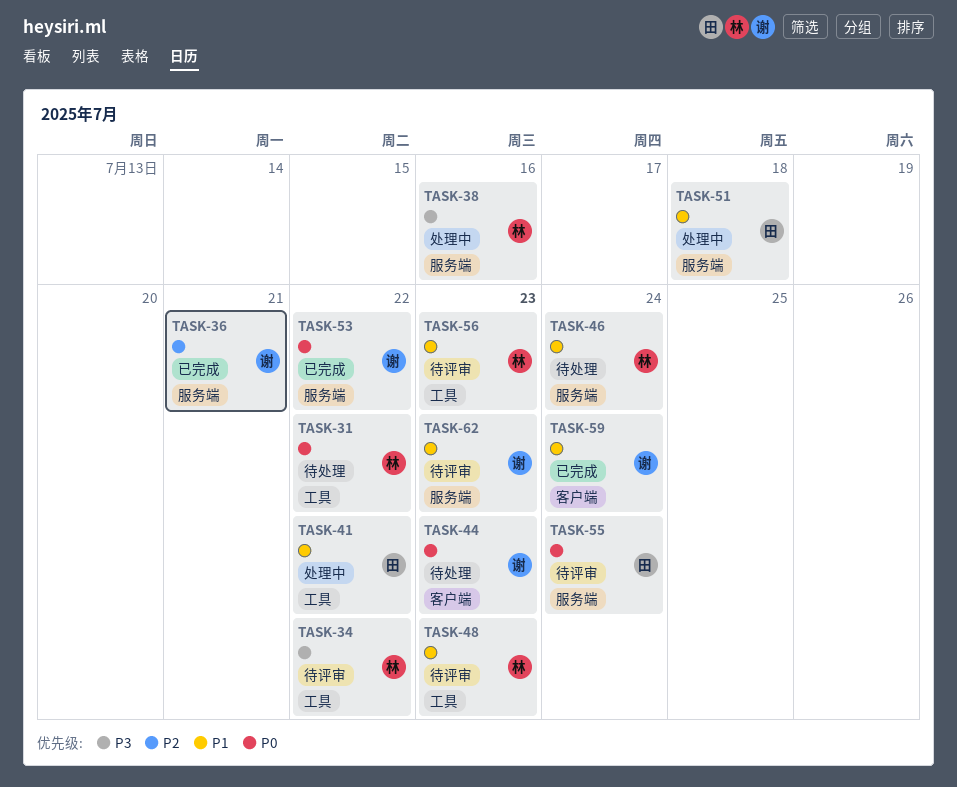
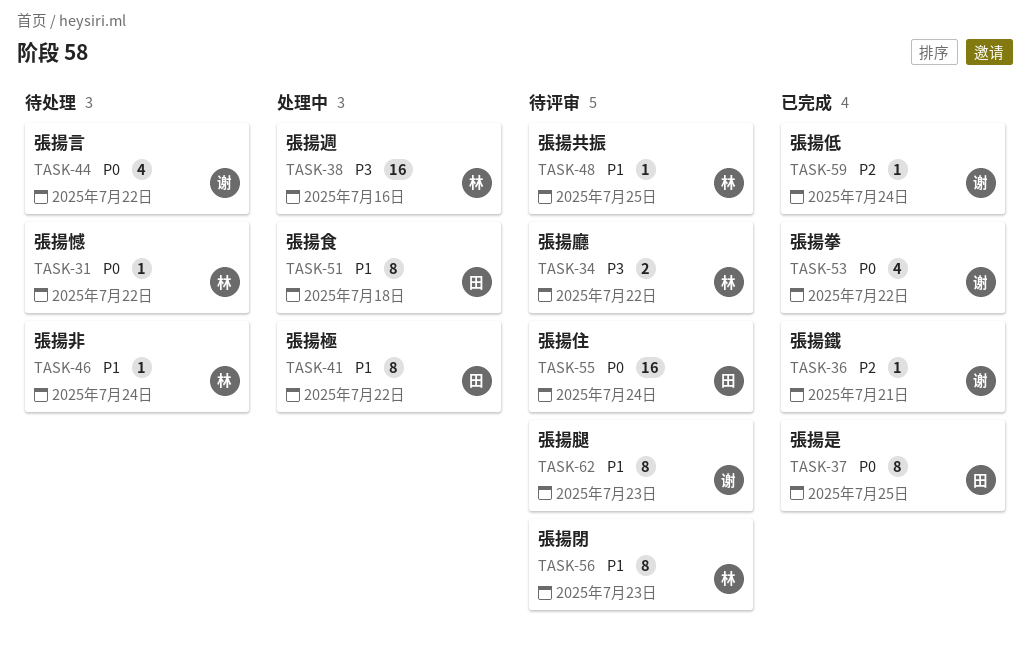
TASK-37: none -> present
TASK-44, due: Jul 23 -> Jul 22
TASK-48, due: Jul 23 -> Jul 25
TASK-59, priority: P1 -> P2

